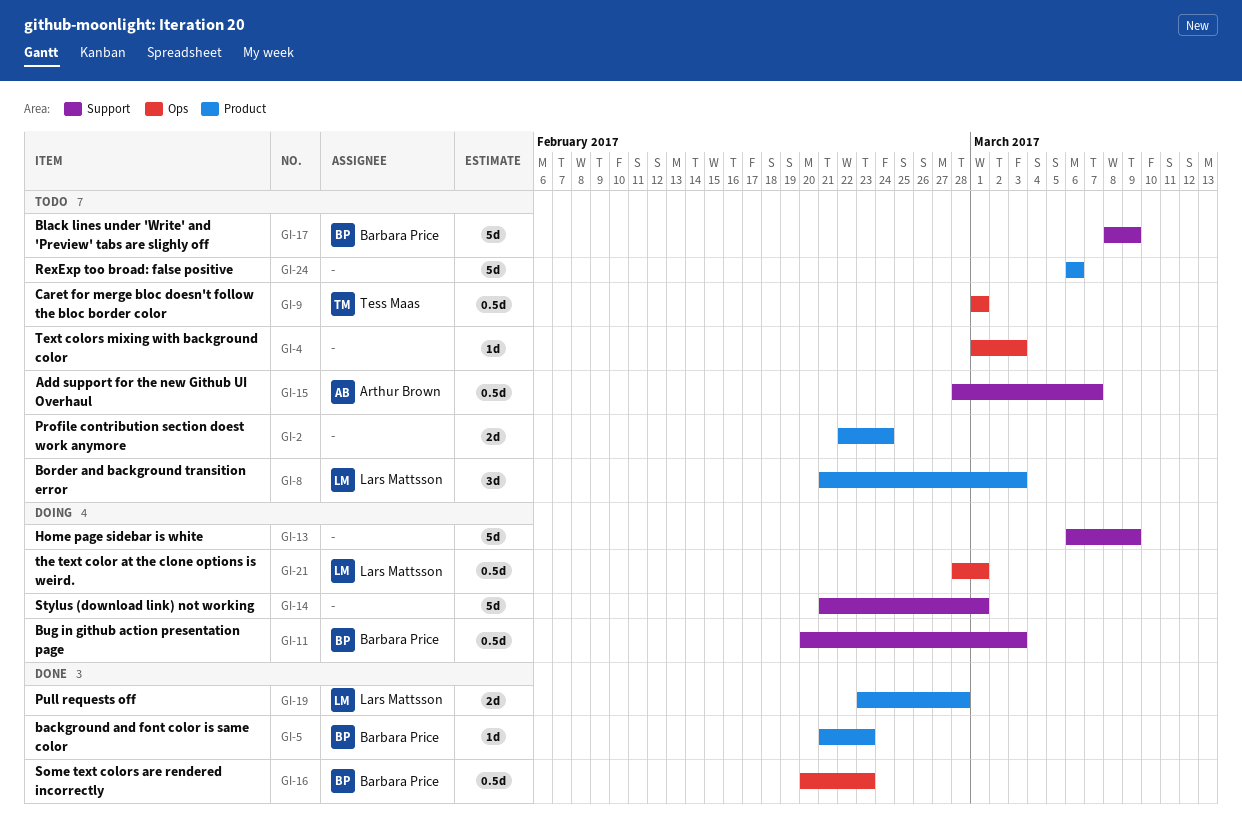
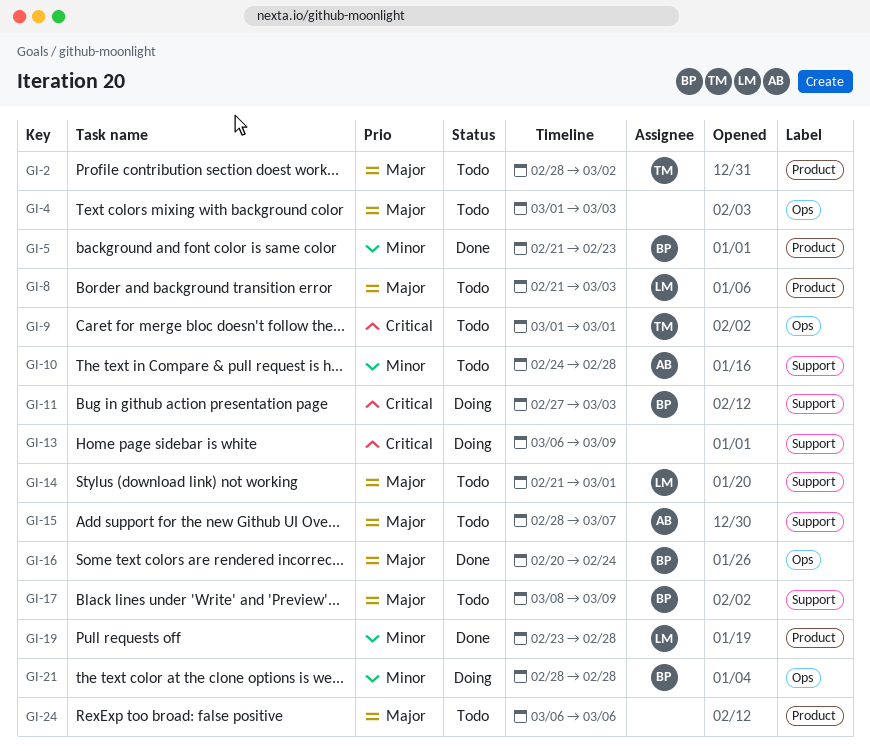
GI-2, owner: none -> Tess Maas
GI-2, start: Feb 22 -> Feb 28
GI-2, due: Feb 24 -> Mar 2
GI-10: none -> present
GI-11, start: Feb 20 -> Feb 27
GI-14, status: Doing -> Todo
GI-14, owner: none -> Lars Mattsson
GI-16, due: Feb 23 -> Feb 24
GI-21, owner: Lars Mattsson -> Barbara Price
GI-21, due: Mar 1 -> Feb 28

